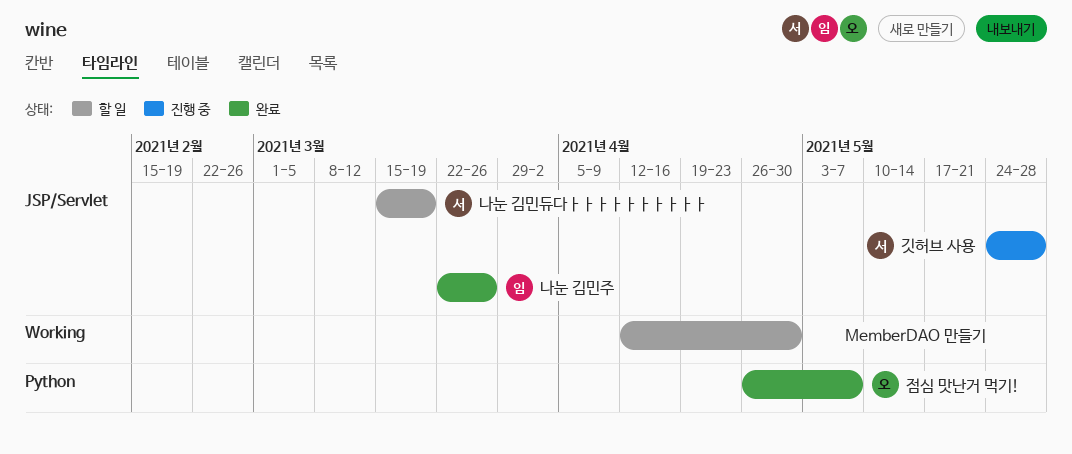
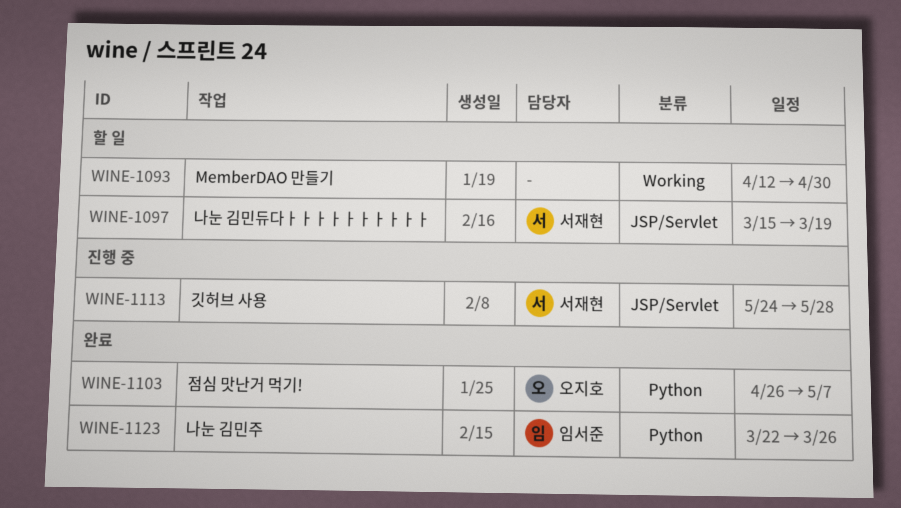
나눈 김민주, label: JSP/Servlet -> Python

